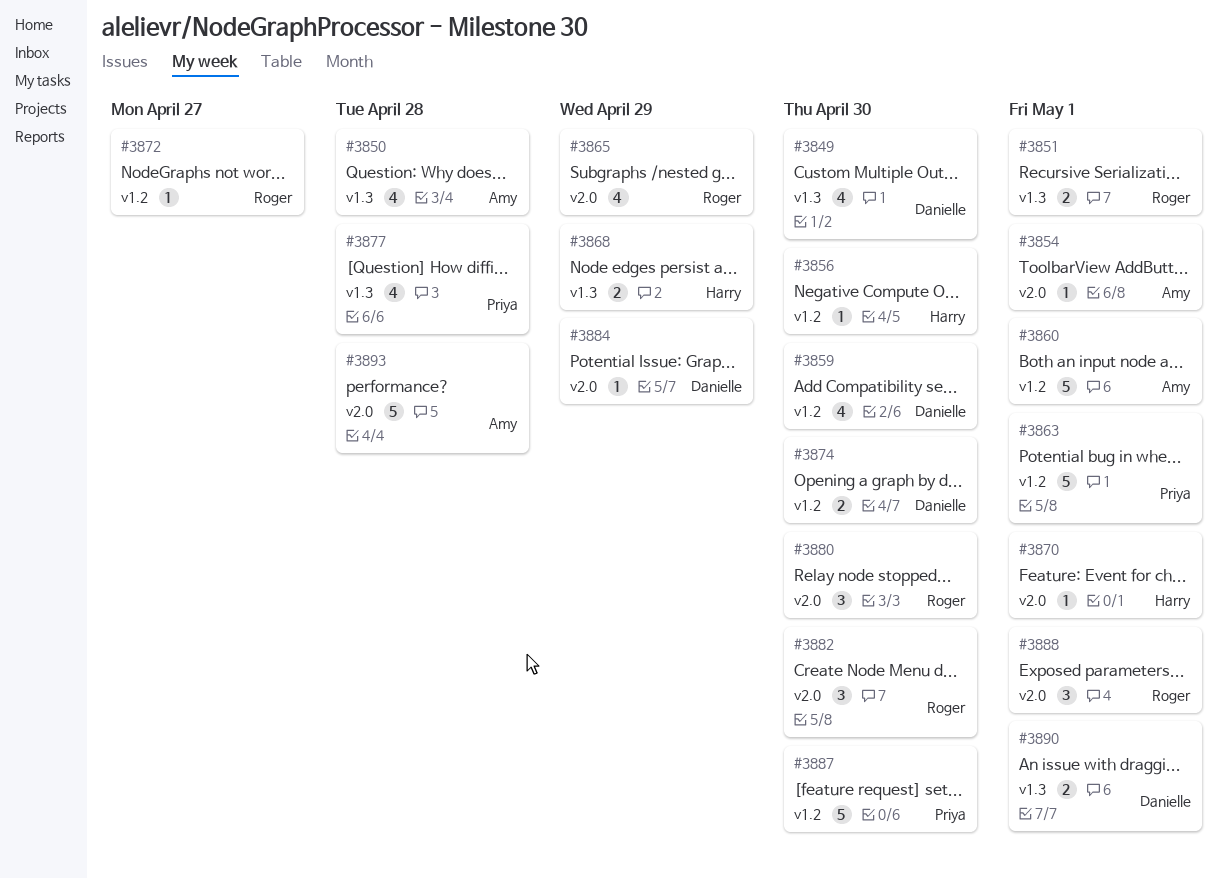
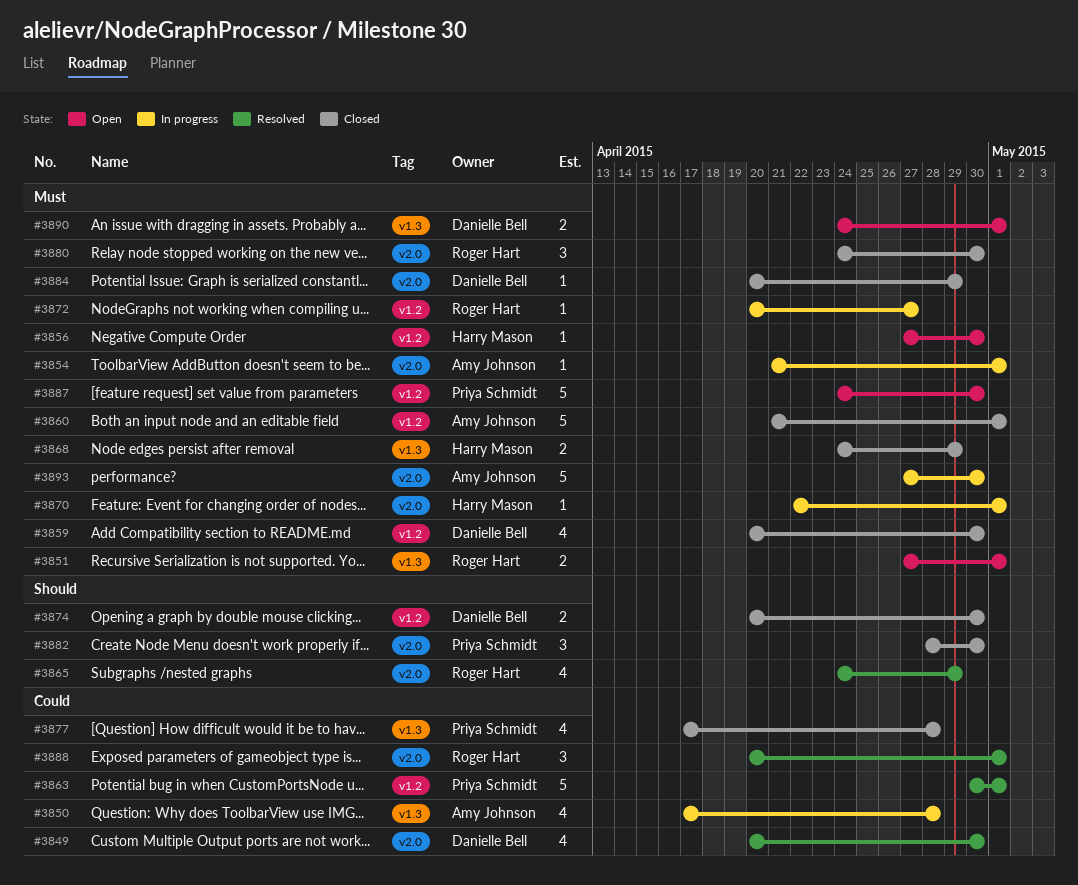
#3849, label: v1.3 -> v2.0
#3882, owner: Roger Hart -> Priya Schmidt
#3893, due: Apr 28 -> Apr 30

